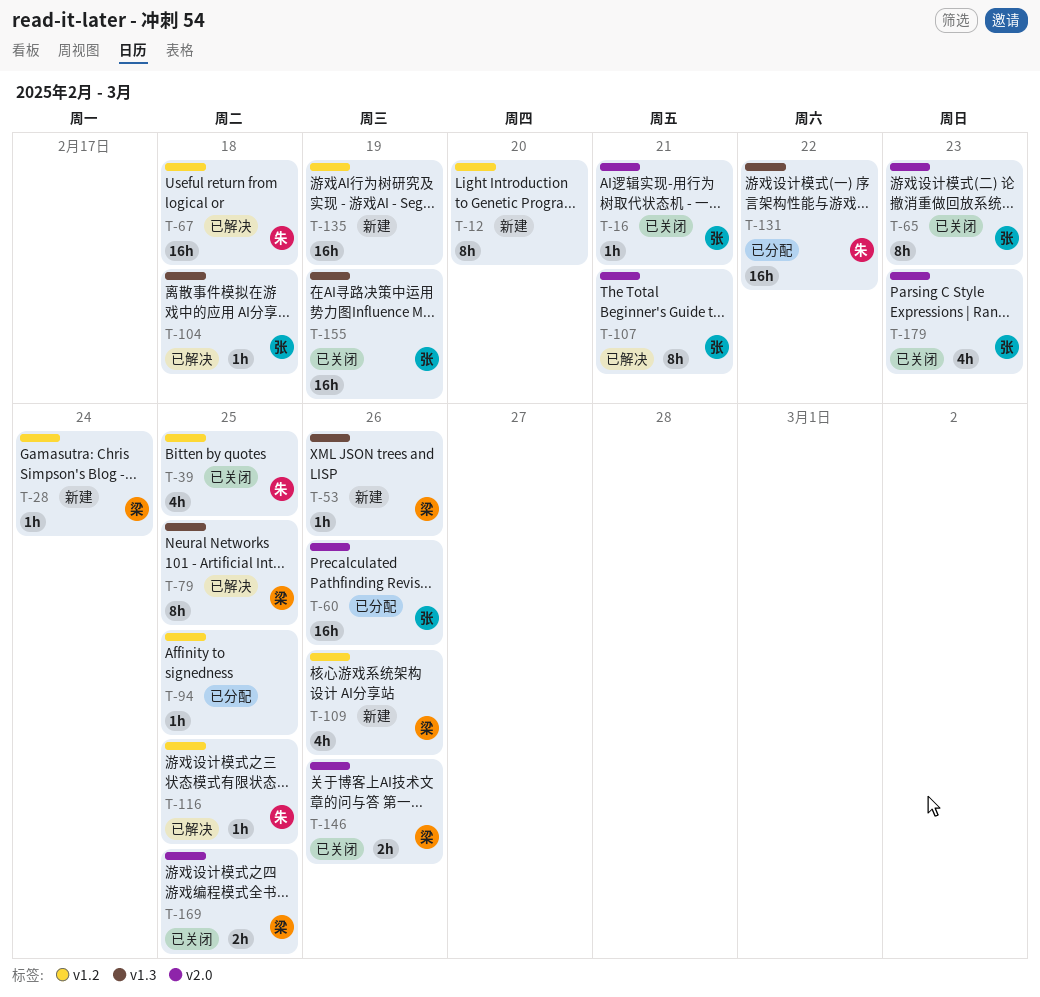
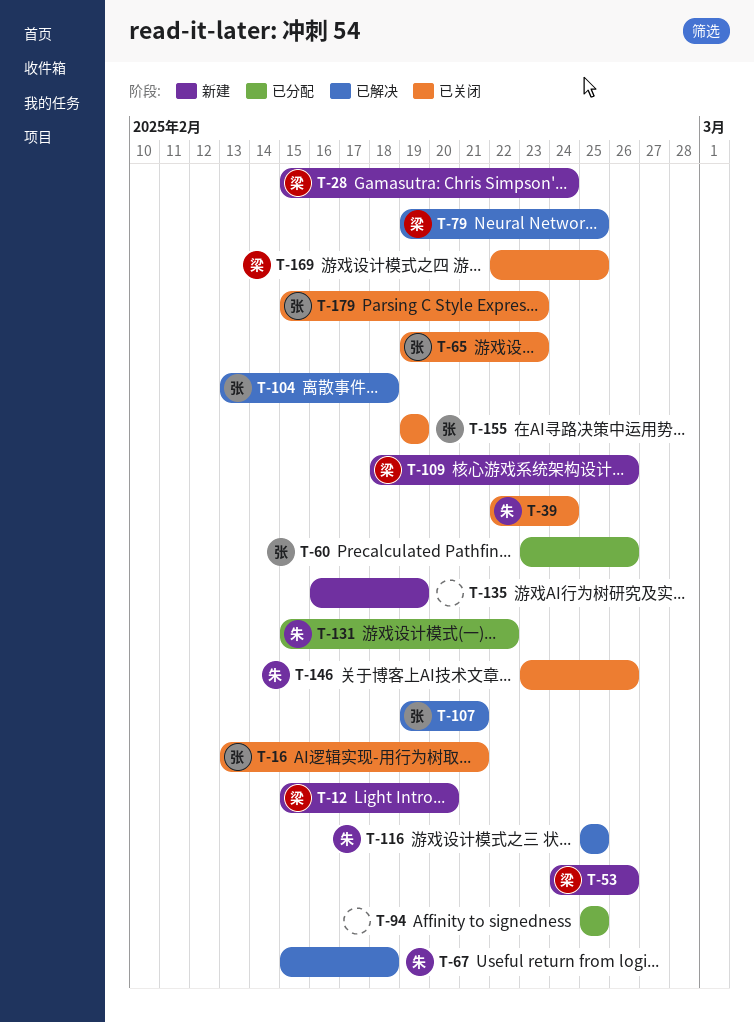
T-12, owner: none -> 梁
T-39, due: Feb 25 -> Feb 24
T-146, owner: 梁 -> 朱

